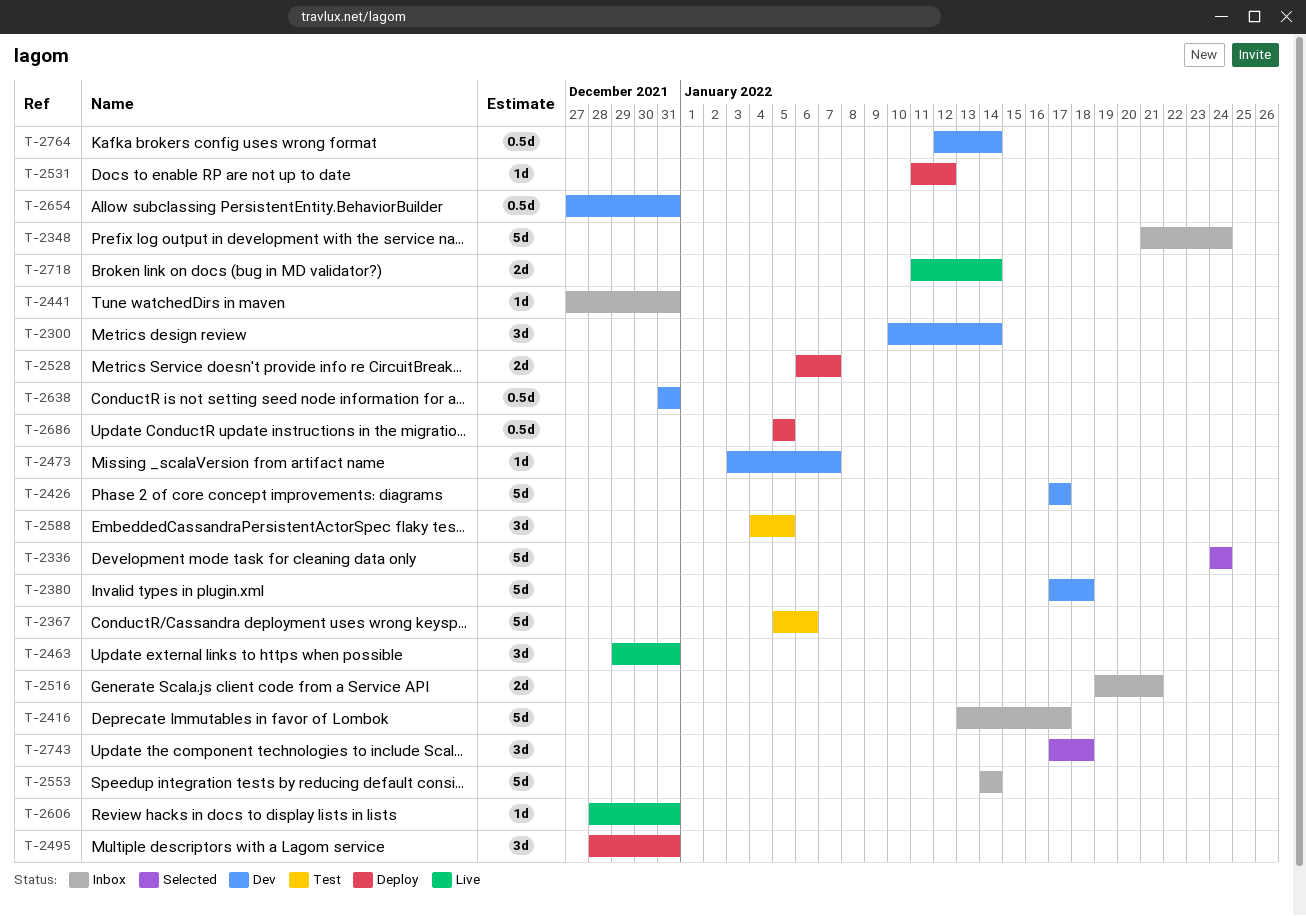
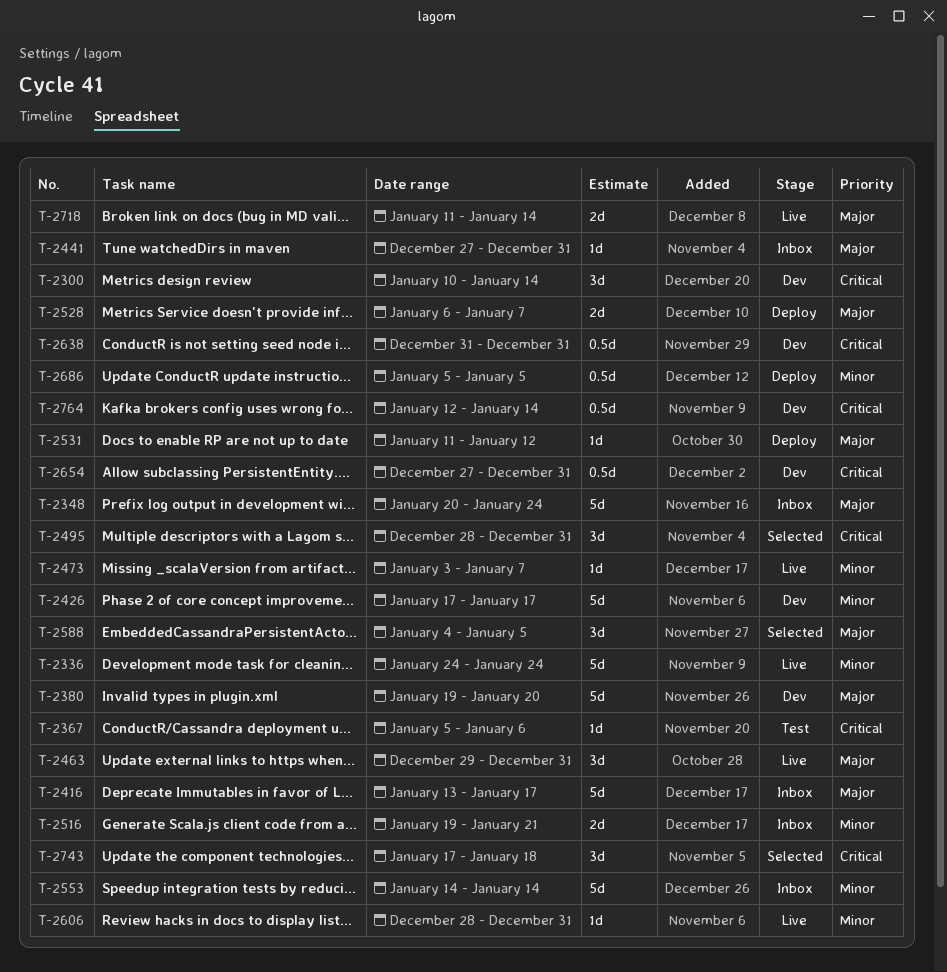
T-2336, status: Selected -> Live
T-2348, start: Jan 21 -> Jan 20
T-2367, estimate: 5d -> 1d
T-2380, start: Jan 17 -> Jan 19
T-2380, due: Jan 18 -> Jan 20
T-2473, status: Dev -> Live
T-2495, status: Deploy -> Selected
T-2588, status: Test -> Selected

